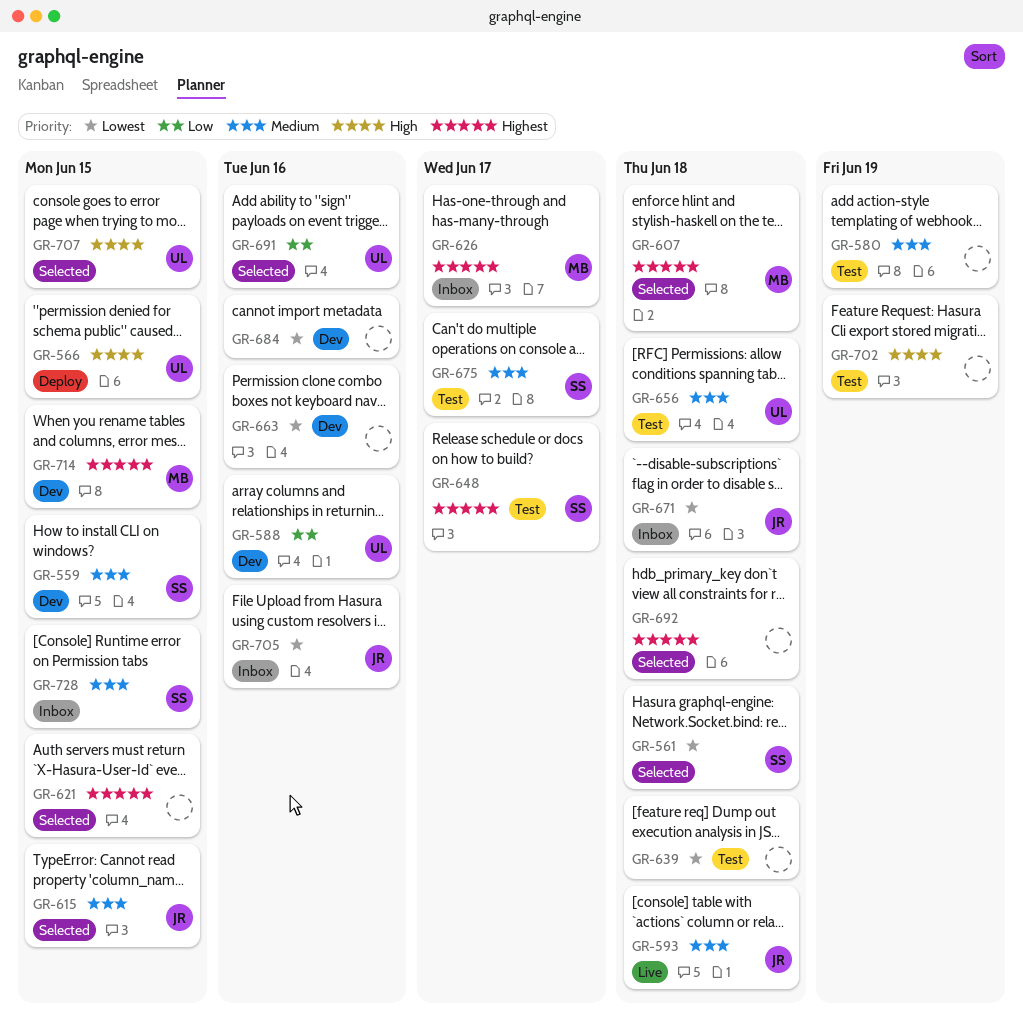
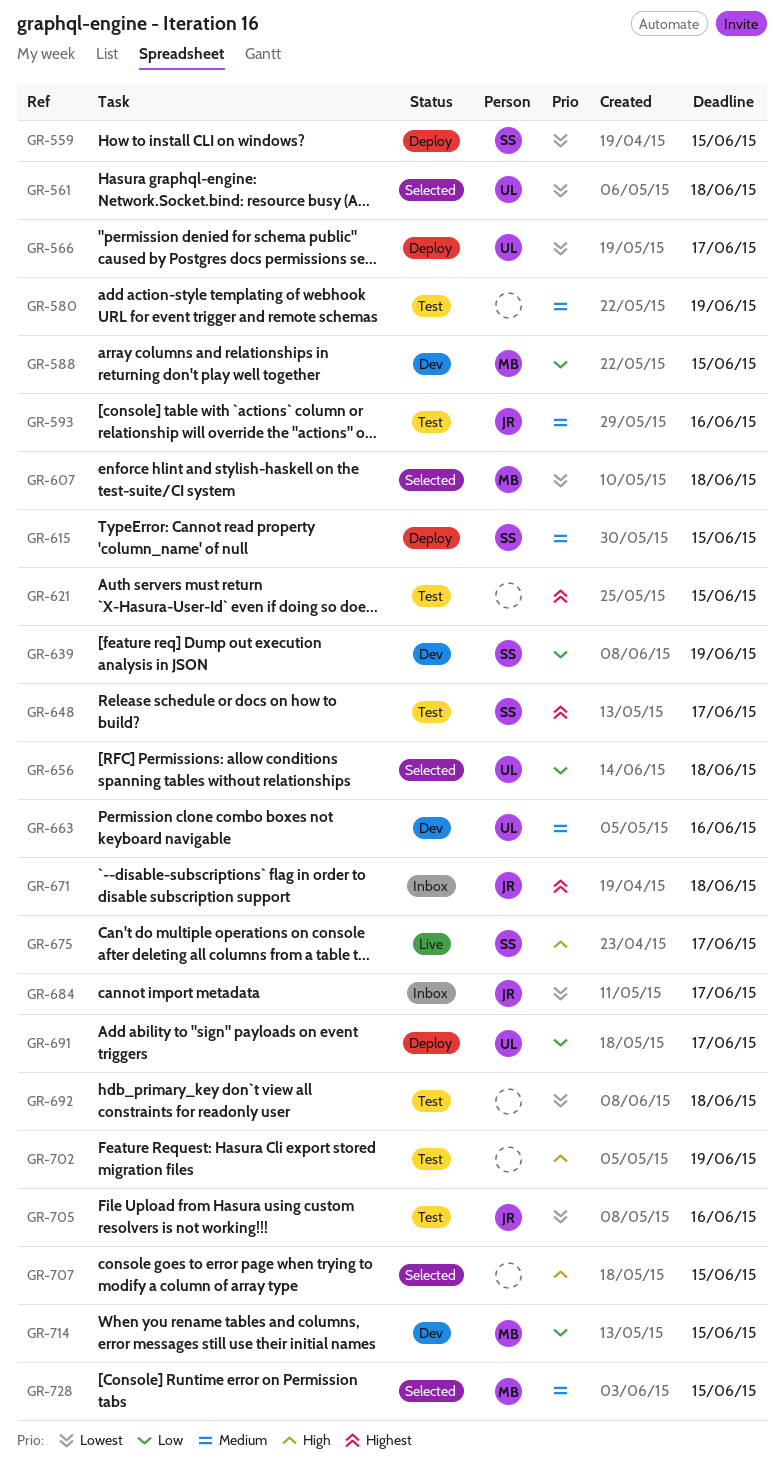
GR-559, status: Dev -> Deploy
GR-559, priority: Medium -> Lowest
GR-561, owner: SS -> UL
GR-566, priority: High -> Lowest
GR-566, due: Jun 15 -> Jun 17
GR-588, owner: UL -> MB
GR-588, due: Jun 16 -> Jun 15
GR-593, status: Live -> Test
GR-593, due: Jun 18 -> Jun 16
GR-607, priority: Highest -> Lowest
GR-615, status: Selected -> Deploy
GR-615, owner: JR -> SS
GR-621, status: Selected -> Test
GR-626: present -> none
GR-639, status: Test -> Dev
GR-639, owner: none -> SS
GR-639, priority: Lowest -> Low
GR-639, due: Jun 18 -> Jun 19
GR-656, status: Test -> Selected
GR-656, priority: Medium -> Low
GR-663, owner: none -> UL
GR-663, priority: Lowest -> Medium
GR-671, priority: Lowest -> Highest
GR-675, status: Test -> Live
GR-675, priority: Medium -> High
GR-684, status: Dev -> Inbox
GR-684, owner: none -> JR
GR-684, due: Jun 16 -> Jun 17
GR-691, status: Selected -> Deploy
GR-691, due: Jun 16 -> Jun 17
GR-692, status: Selected -> Test
GR-692, priority: Highest -> Lowest
GR-705, status: Inbox -> Test
GR-707, owner: UL -> none
GR-714, priority: Highest -> Low
GR-728, status: Inbox -> Selected
GR-728, owner: SS -> MB

